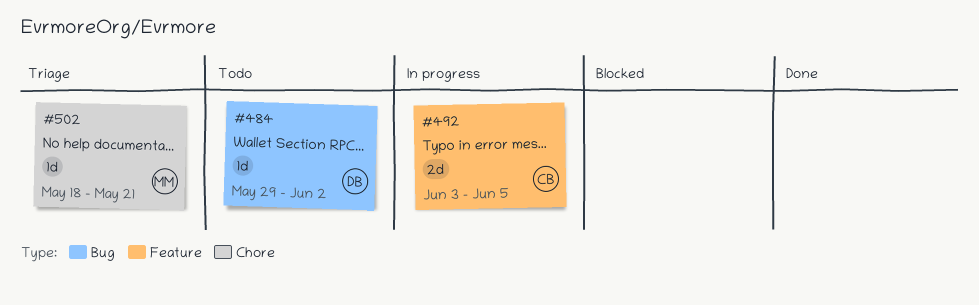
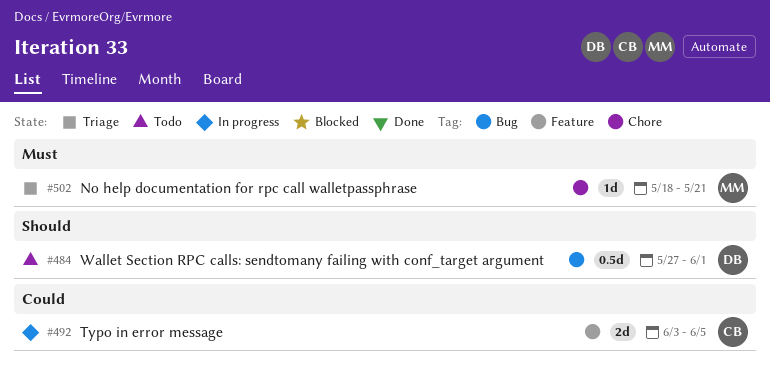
#484, estimate: 1d -> 0.5d
#484, start: May 29 -> May 27
#484, due: Jun 2 -> Jun 1

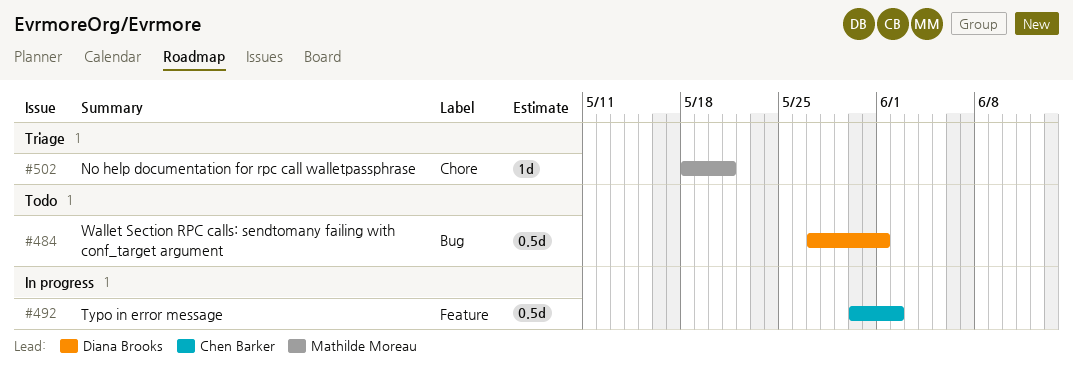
#492, estimate: 2d -> 0.5d
#492, start: Jun 3 -> May 30
#492, due: Jun 5 -> Jun 2

